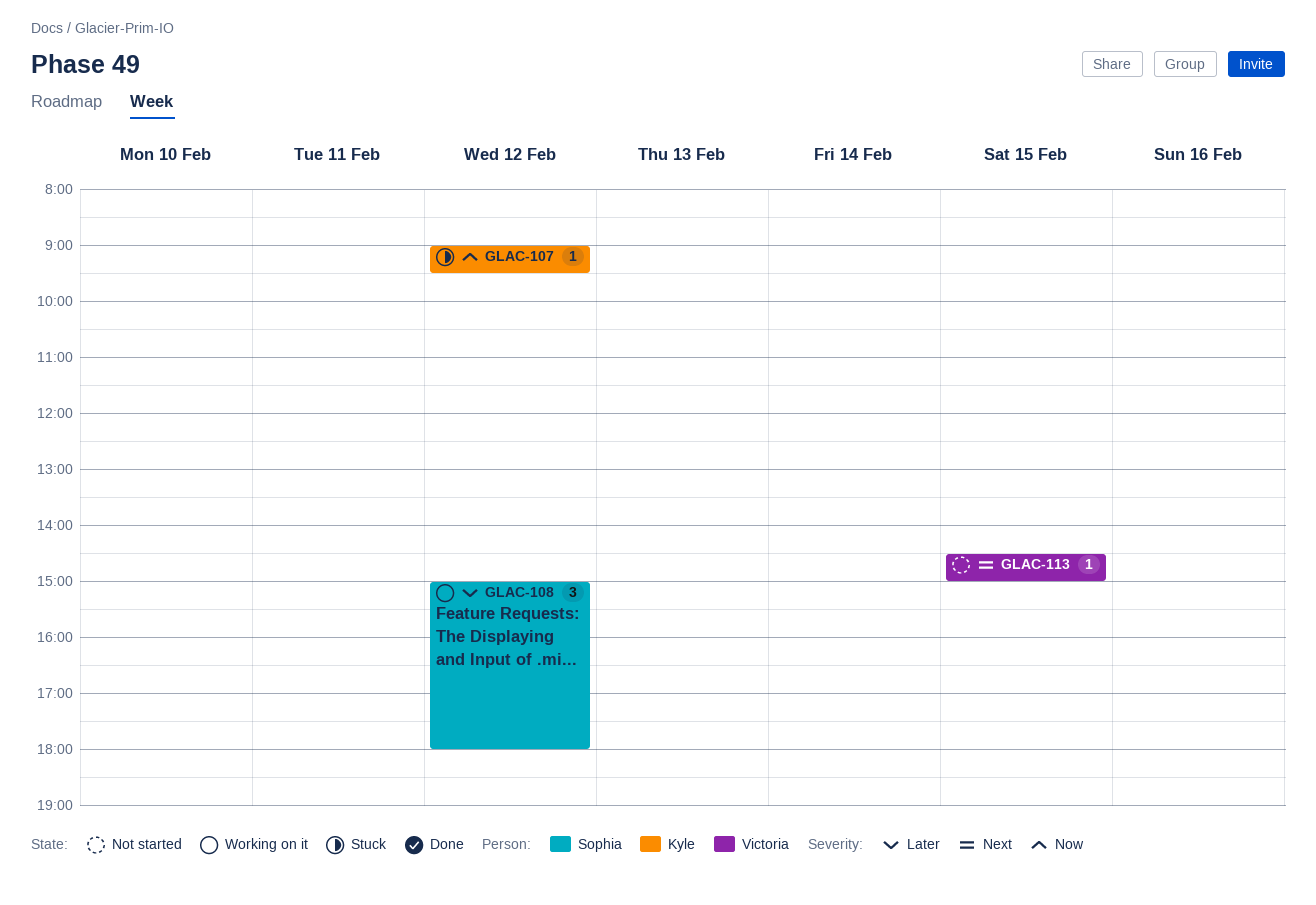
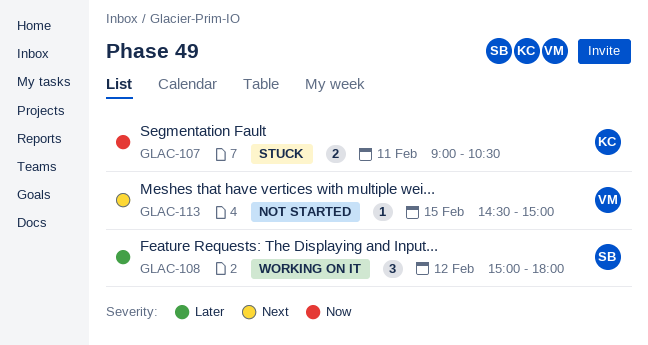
GLAC-107, estimate: 1 -> 2
GLAC-107, day: Feb 12 -> Feb 11
GLAC-107, ends: 09:30 -> 10:30

